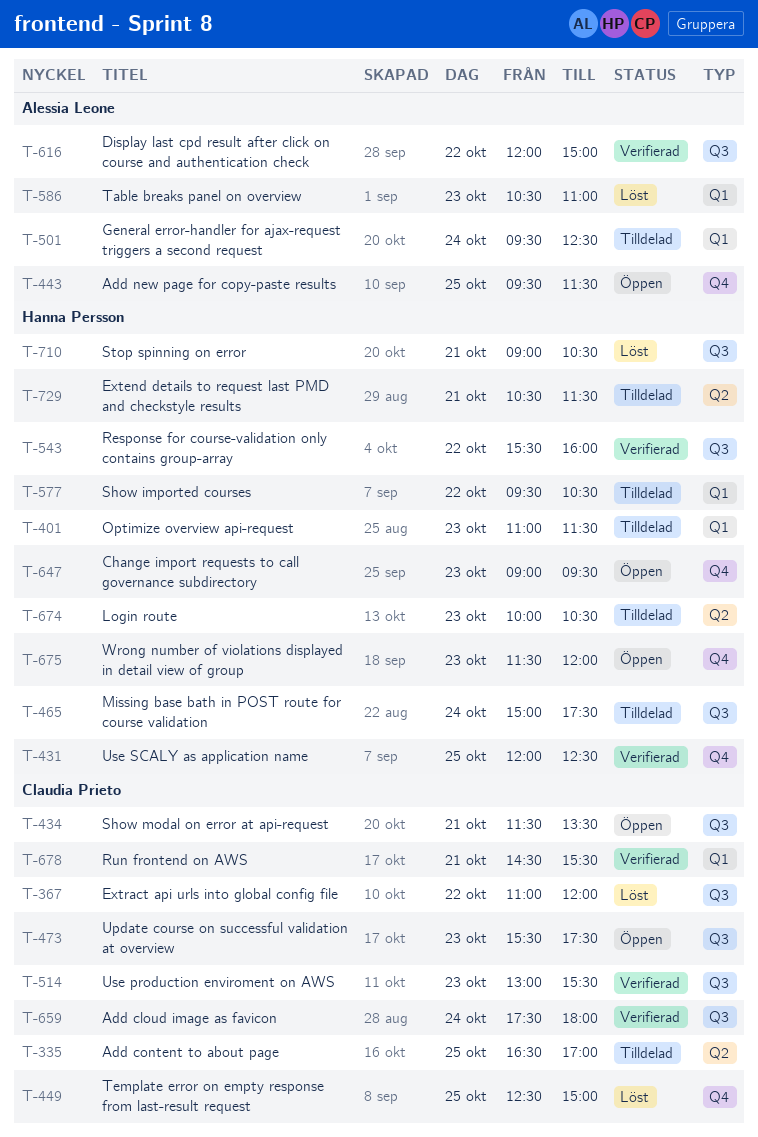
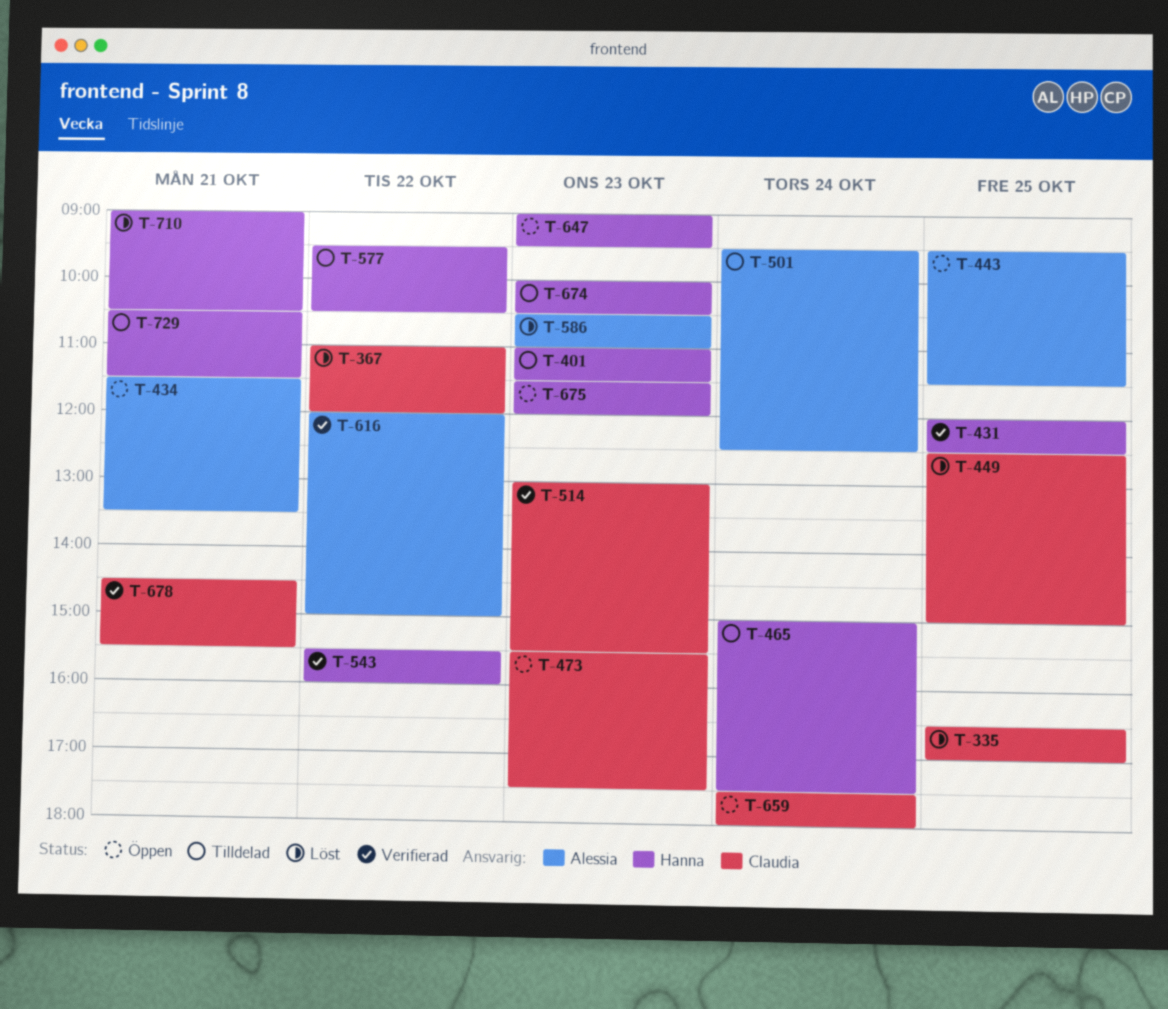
T-335, status: Tilldelad -> Löst
T-434, owner: Claudia Prieto -> Alessia Leone
T-659, status: Verifierad -> Öppen

